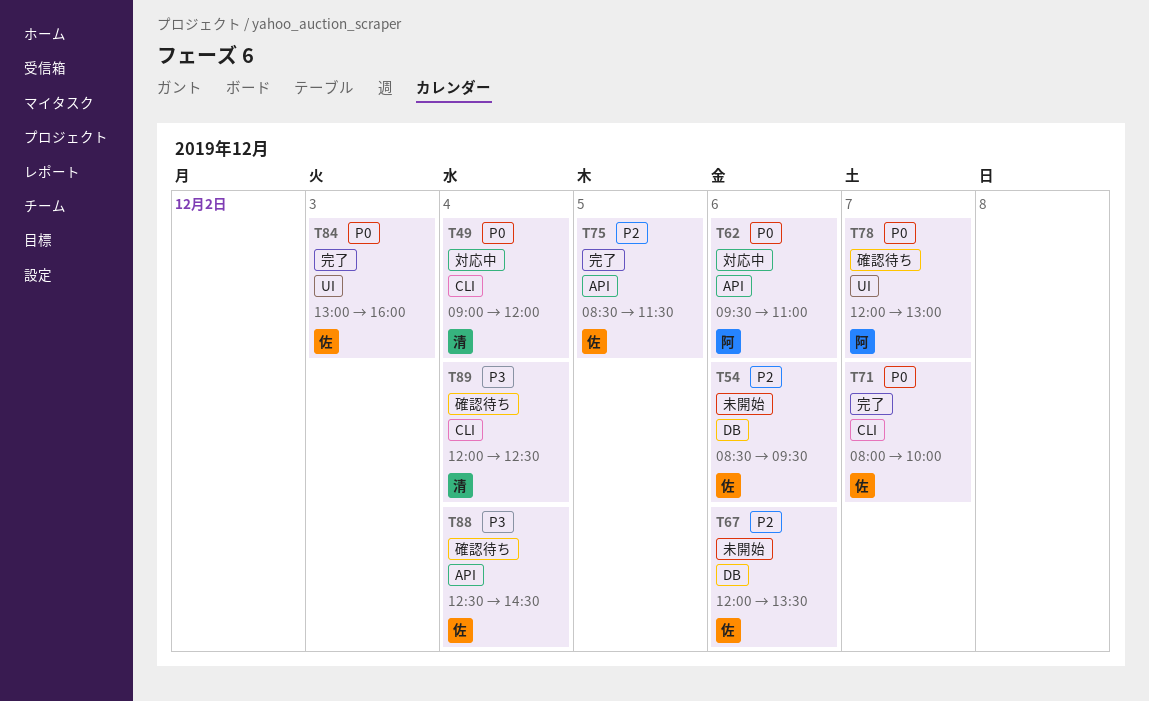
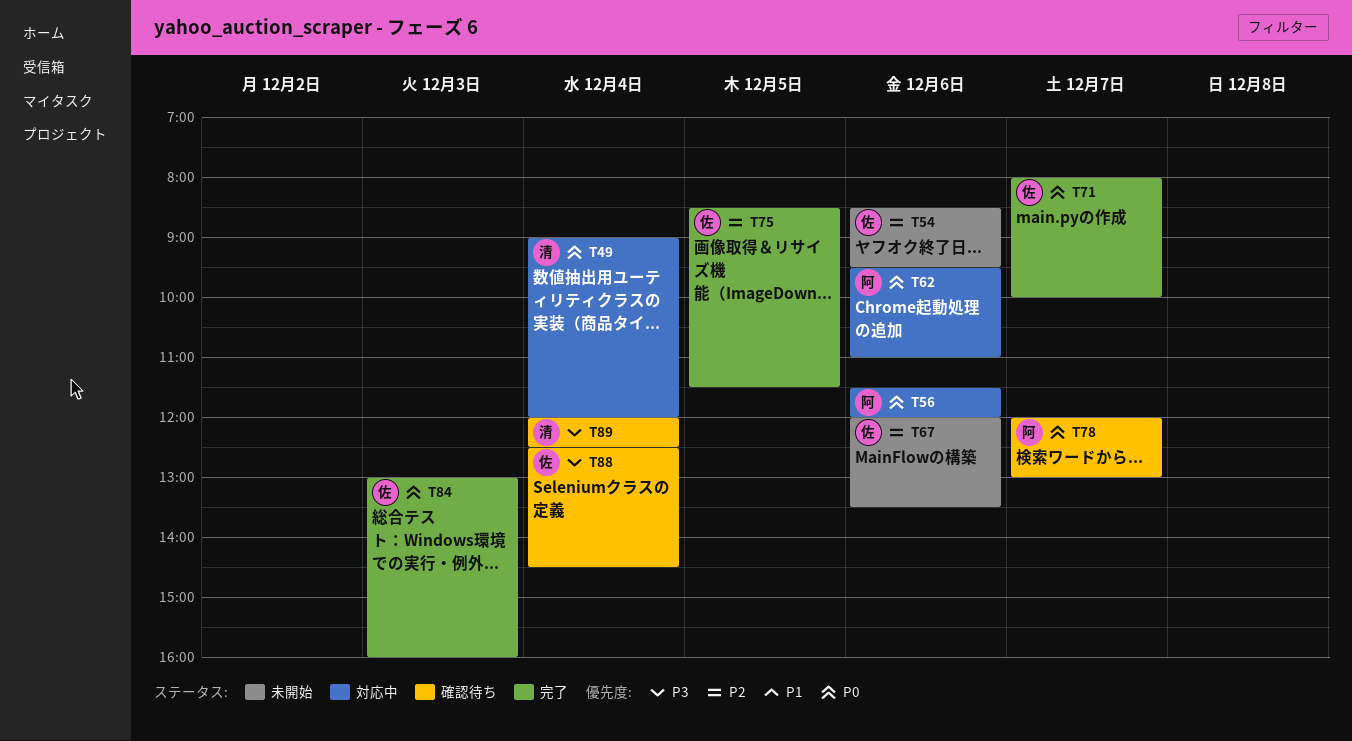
T56: none -> present

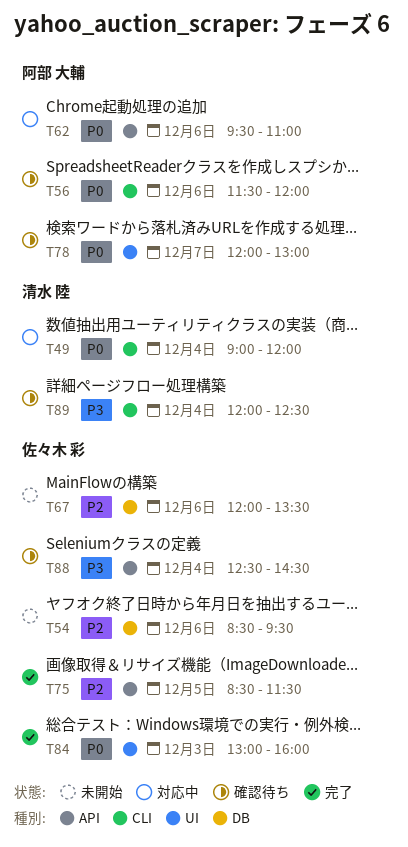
T56, status: 対応中 -> 確認待ち
T71: present -> none

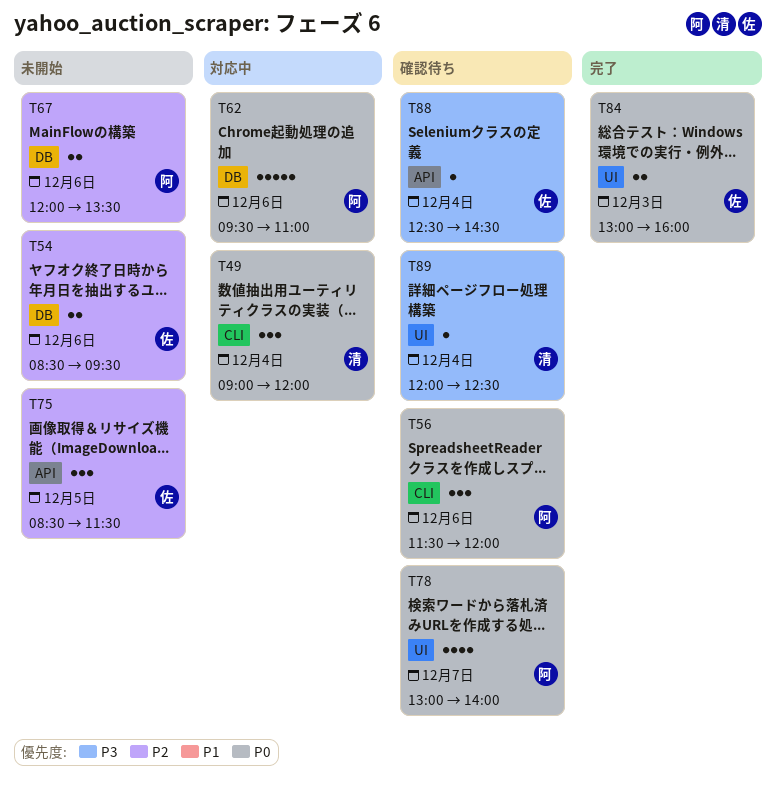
T62, label: API -> DB
T67, owner: 佐々木 彩 -> 阿部 大輔
T75, status: 完了 -> 未開始
T78, begins: 12:00 -> 13:00
T78, ends: 13:00 -> 14:00
T89, label: CLI -> UI

